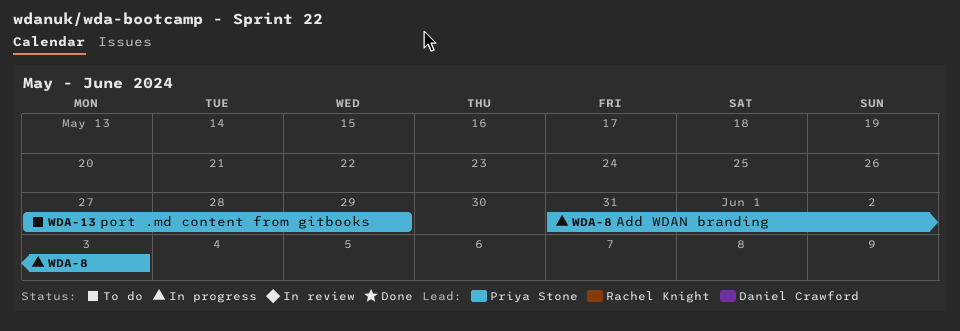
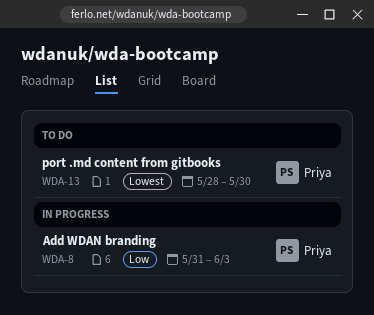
WDA-13, start: May 27 -> May 28
WDA-13, due: May 29 -> May 30

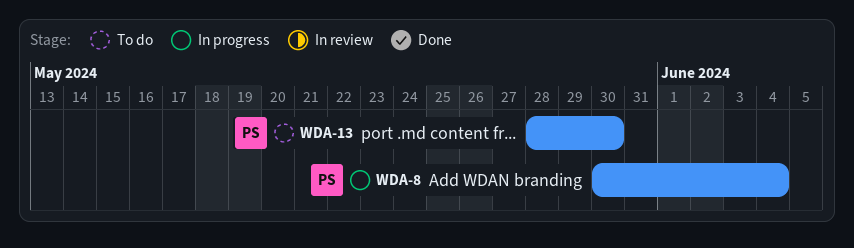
WDA-8, start: May 31 -> May 30
WDA-8, due: Jun 3 -> Jun 4

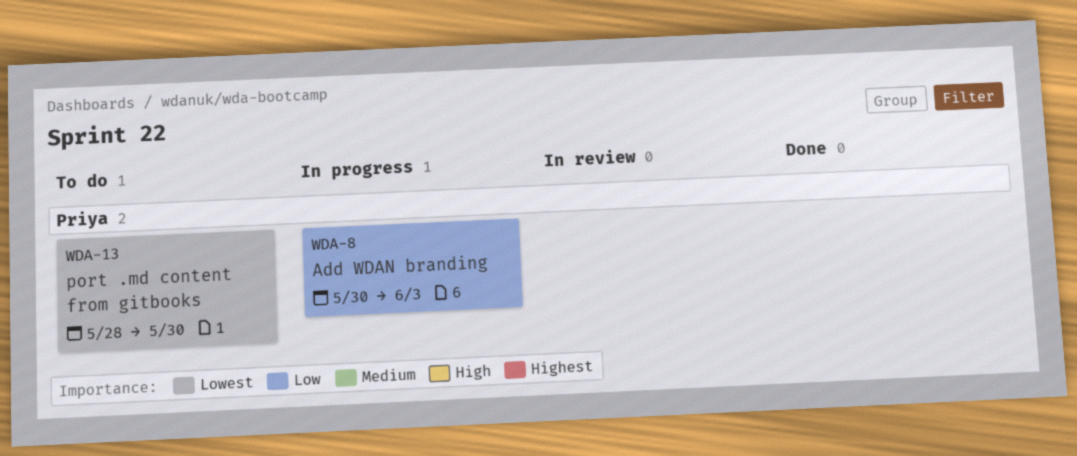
WDA-8, due: Jun 4 -> Jun 3

